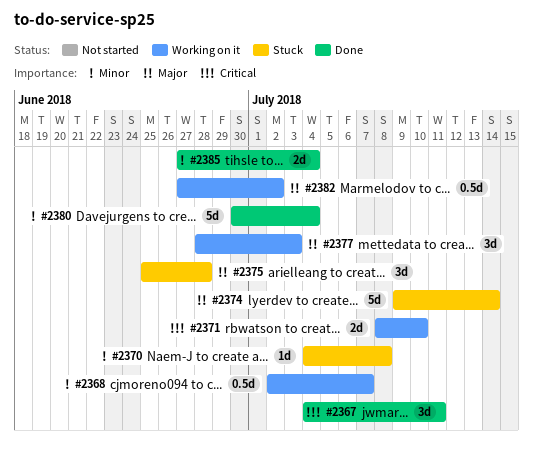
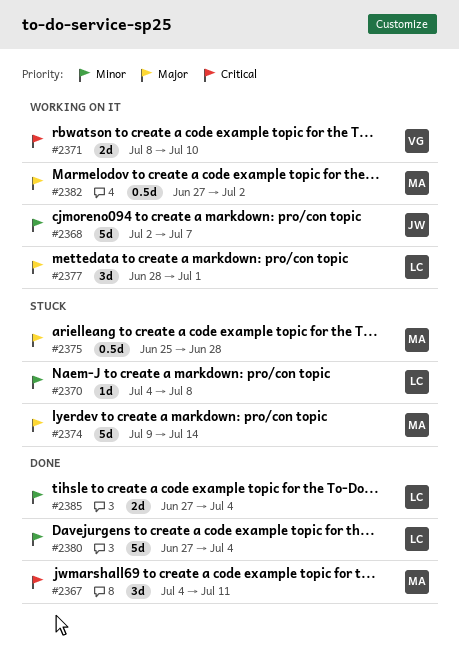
#2368, estimate: 0.5d -> 5d
#2375, estimate: 3d -> 0.5d
#2377, due: Jul 3 -> Jul 1
#2380, start: Jun 30 -> Jun 27

